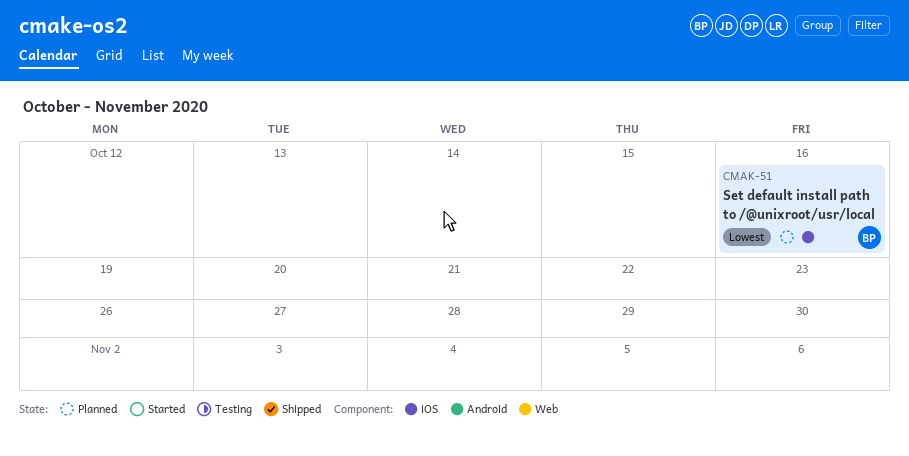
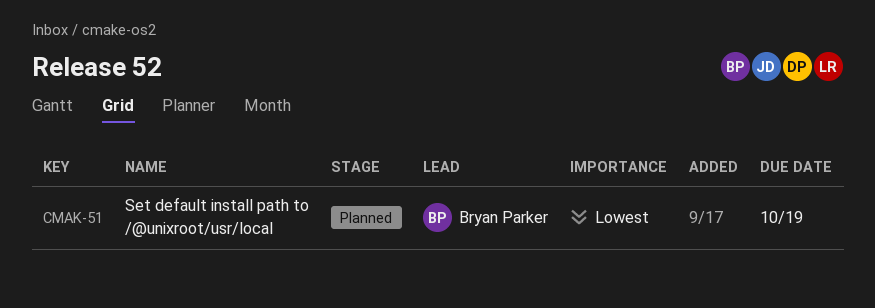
CMAK-51, due: Oct 16 -> Oct 19

